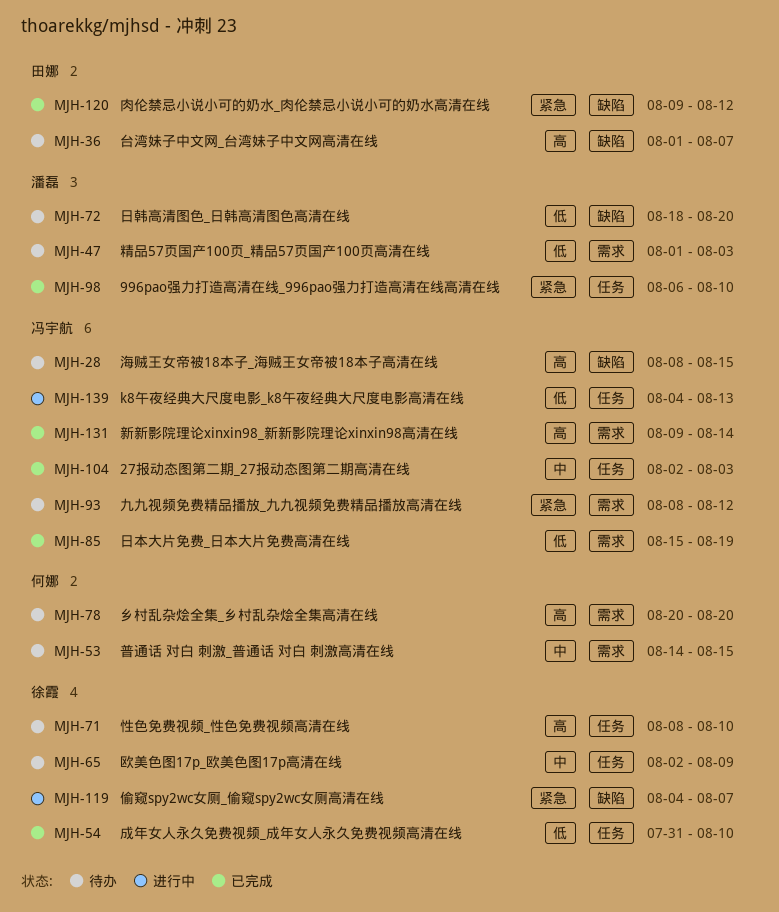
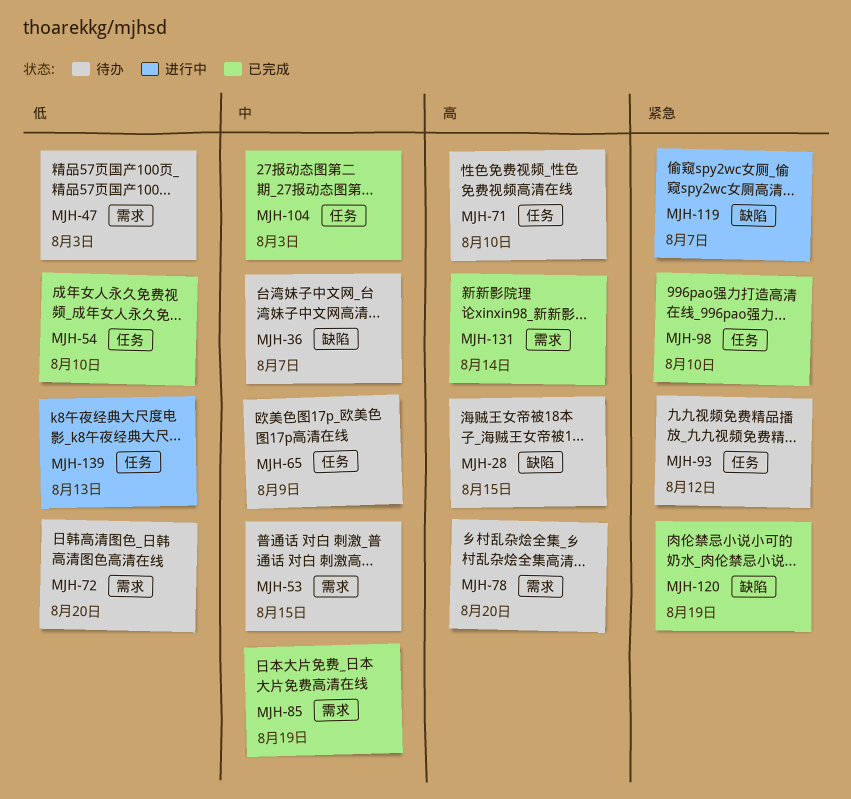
MJH-36, priority: 高 -> 中
MJH-72, label: 缺陷 -> 需求
MJH-85, priority: 低 -> 中
MJH-93, label: 需求 -> 任务
MJH-120, due: Aug 12 -> Aug 19

